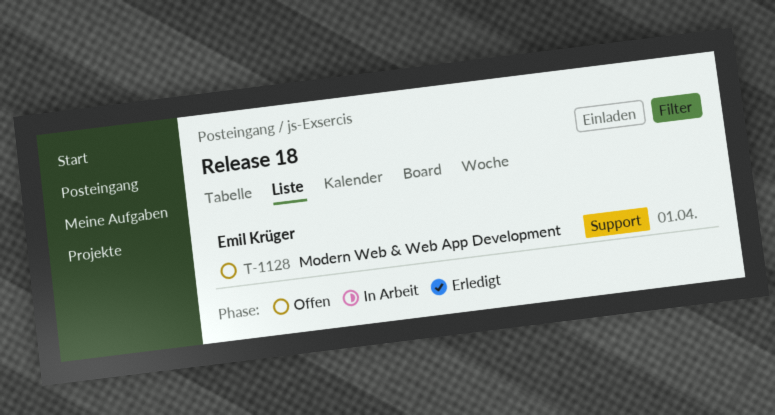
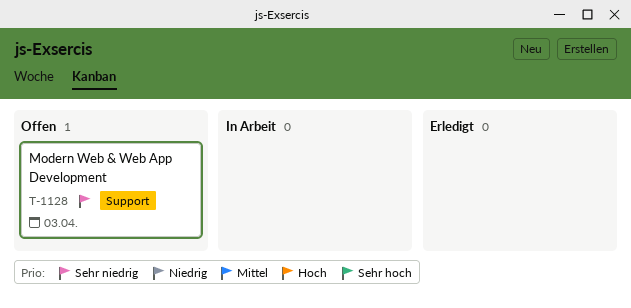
T-1128, due: Apr 1 -> Apr 3

